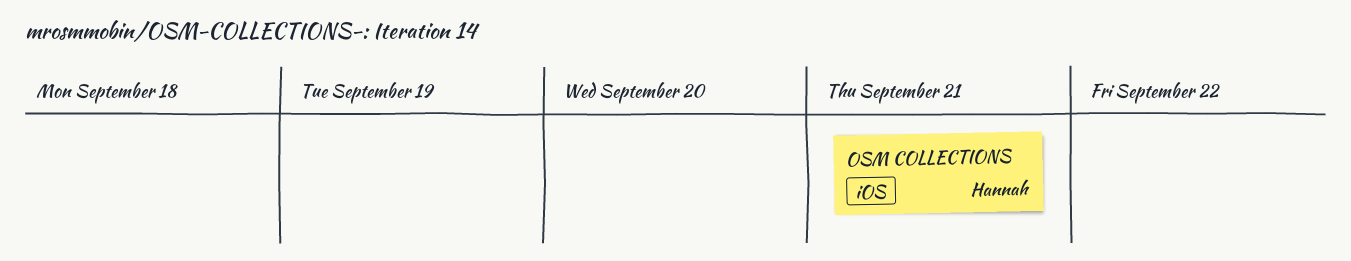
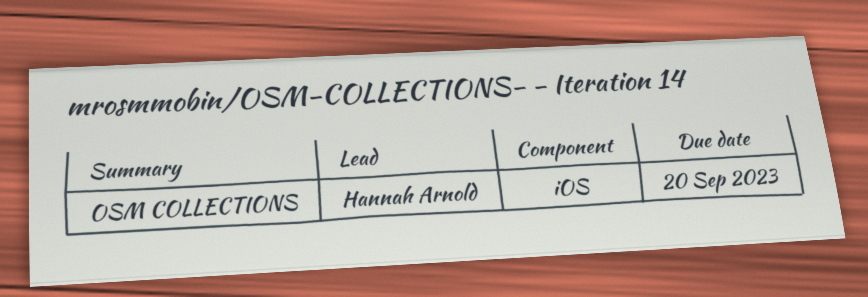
OSM COLLECTIONS, due: Sep 21 -> Sep 20

